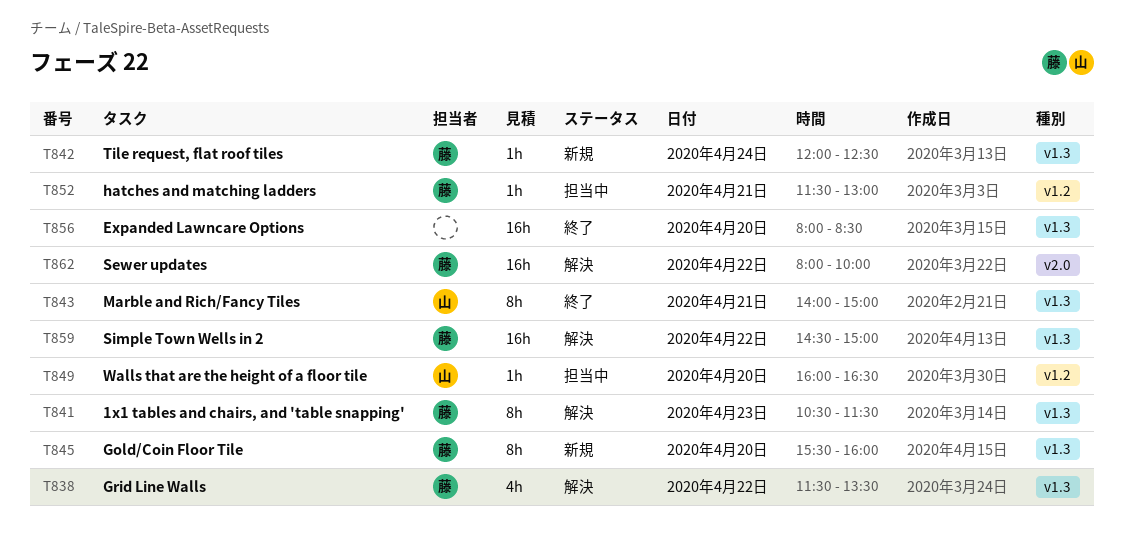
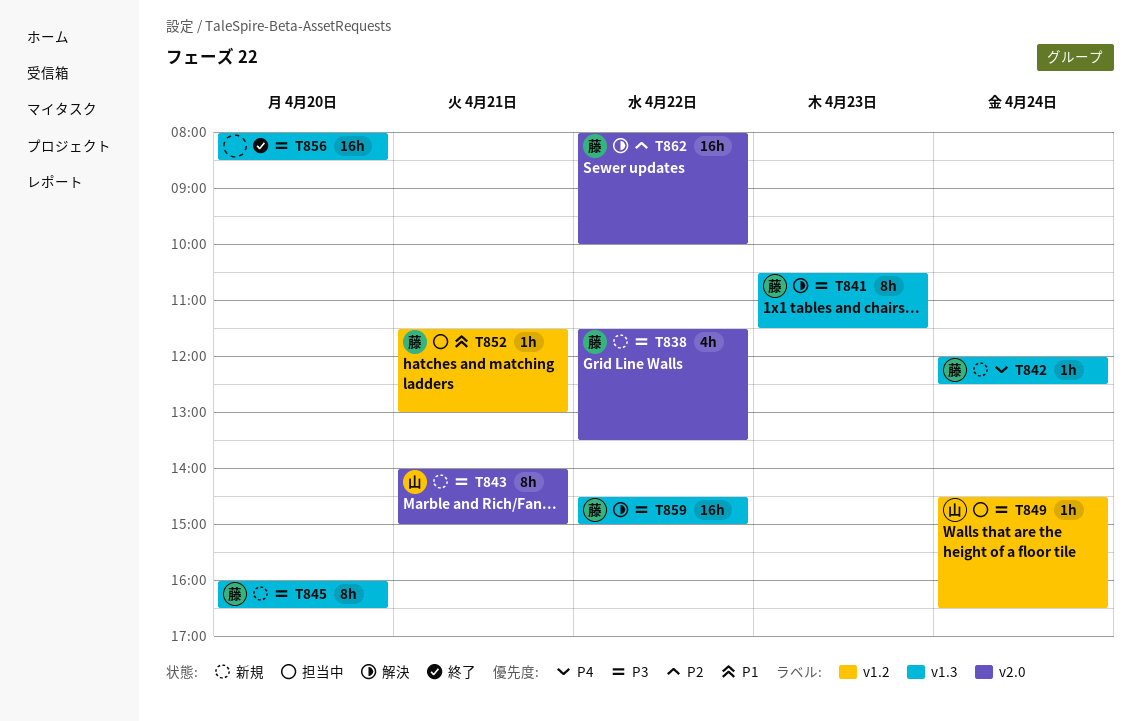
T838, status: 解決 -> 新規
T838, label: v1.3 -> v2.0
T843, status: 終了 -> 新規
T843, label: v1.3 -> v2.0
T845, begins: 15:30 -> 16:00
T845, ends: 16:00 -> 16:30
T849, day: Apr 20 -> Apr 24
T849, begins: 16:00 -> 14:30

